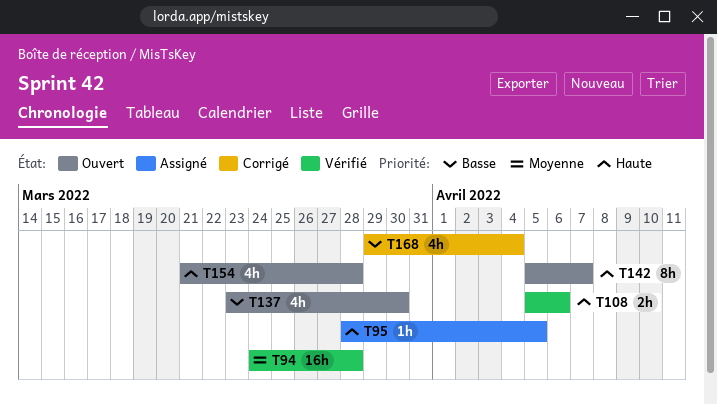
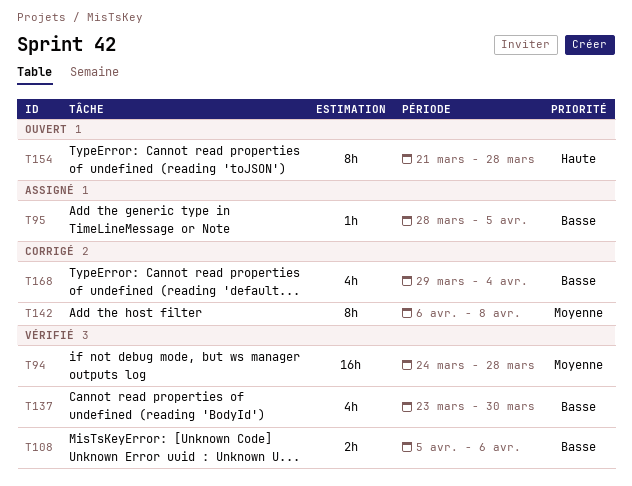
T95, priority: Haute -> Basse
T108, priority: Haute -> Basse
T137, status: Ouvert -> Vérifié
T142, status: Ouvert -> Corrigé
T142, priority: Haute -> Moyenne
T142, start: Apr 5 -> Apr 6
T142, due: Apr 7 -> Apr 8
T154, estimate: 4h -> 8h

